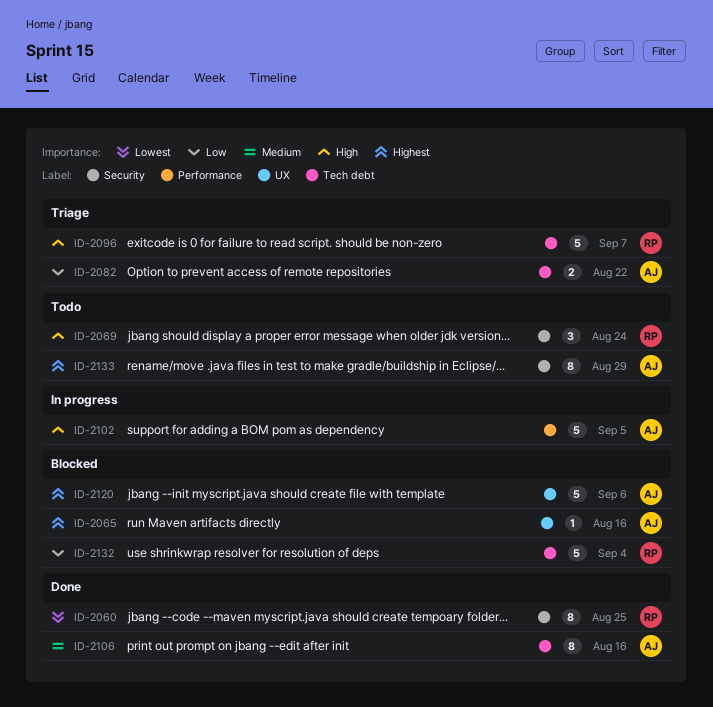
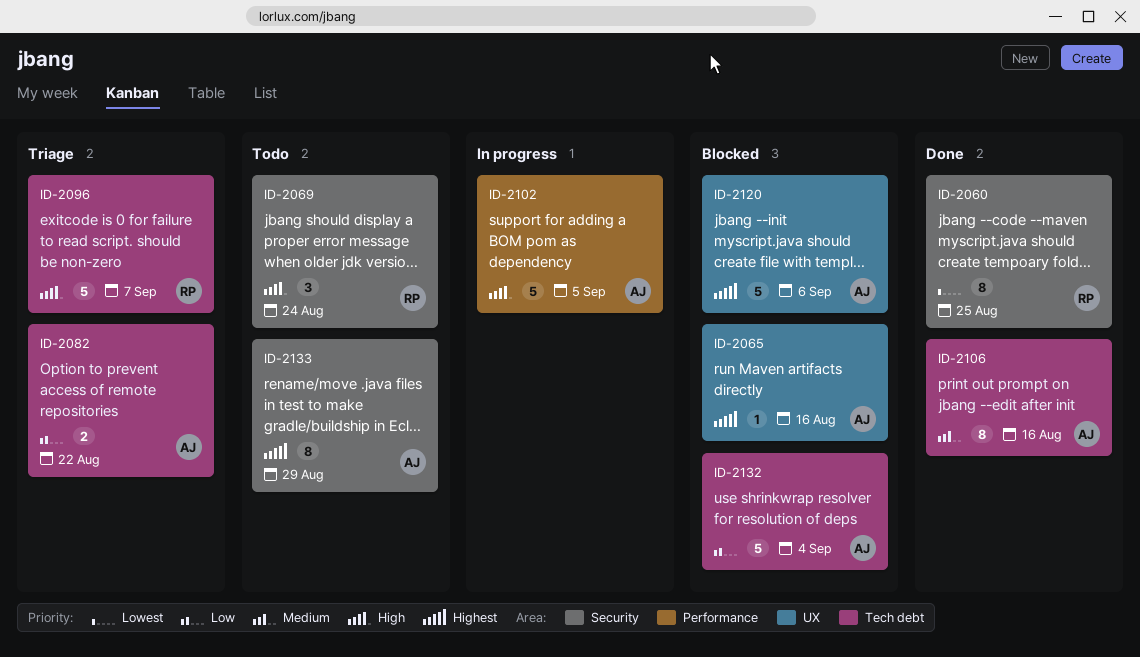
ID-2132, owner: RP -> AJ

